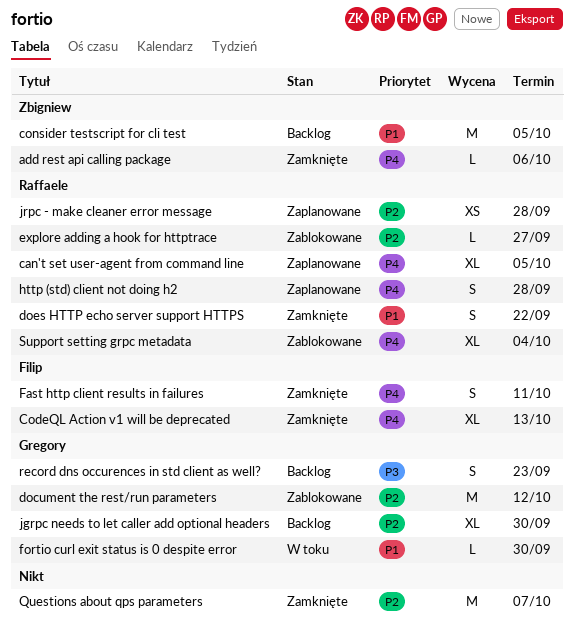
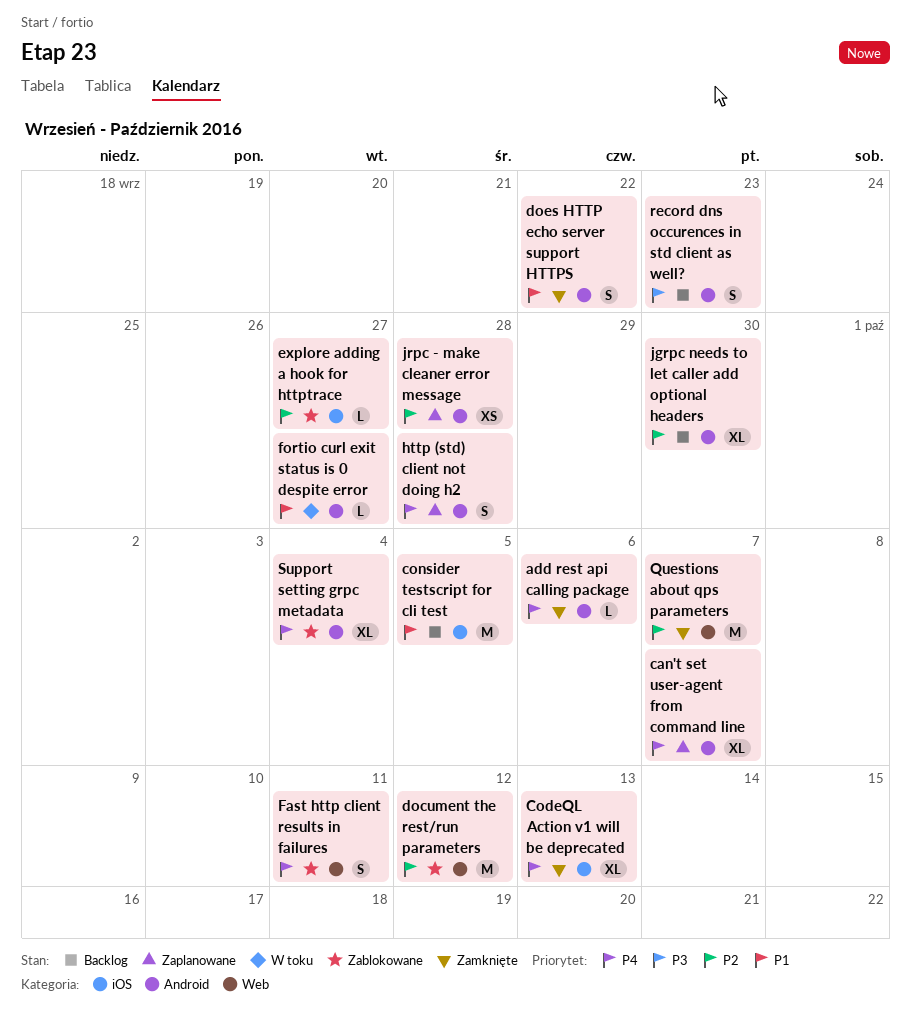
can't set user-agent from command line, due: Oct 5 -> Oct 7
Fast http client results in failures, status: Zamknięte -> Zablokowane
fortio curl exit status is 0 despite error, due: Sep 30 -> Sep 27

